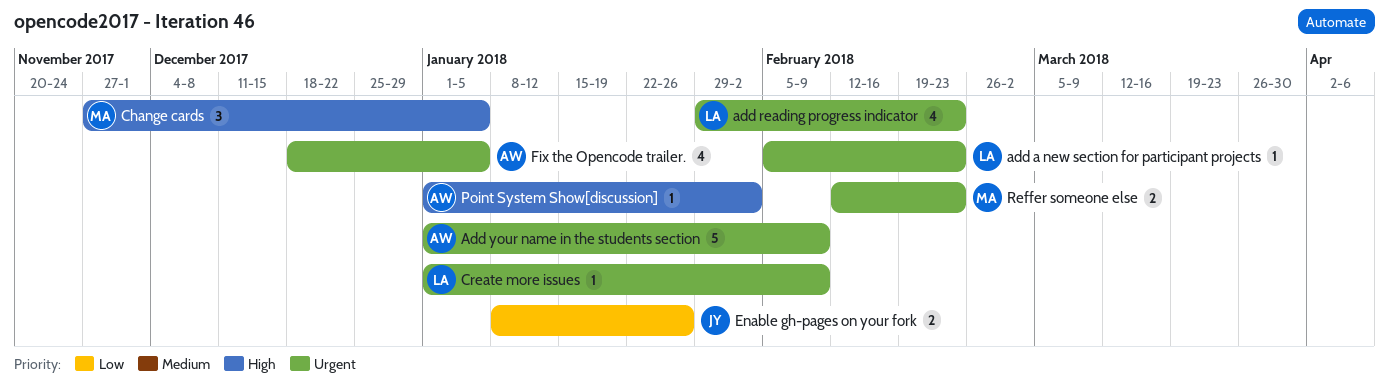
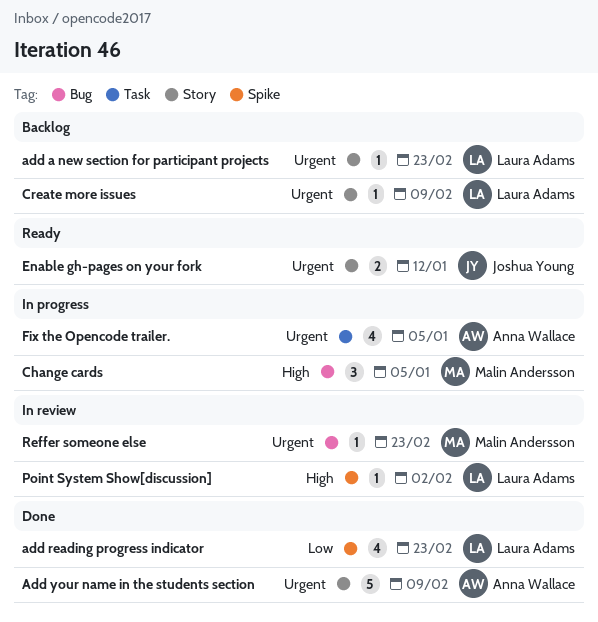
add reading progress indicator, priority: Urgent -> Low
Enable gh-pages on your fork, priority: Low -> Urgent
Enable gh-pages on your fork, due: Jan 26 -> Jan 12
Point System Show[discussion], owner: Anna Wallace -> Laura Adams
Reffer someone else, estimate: 2 -> 1

